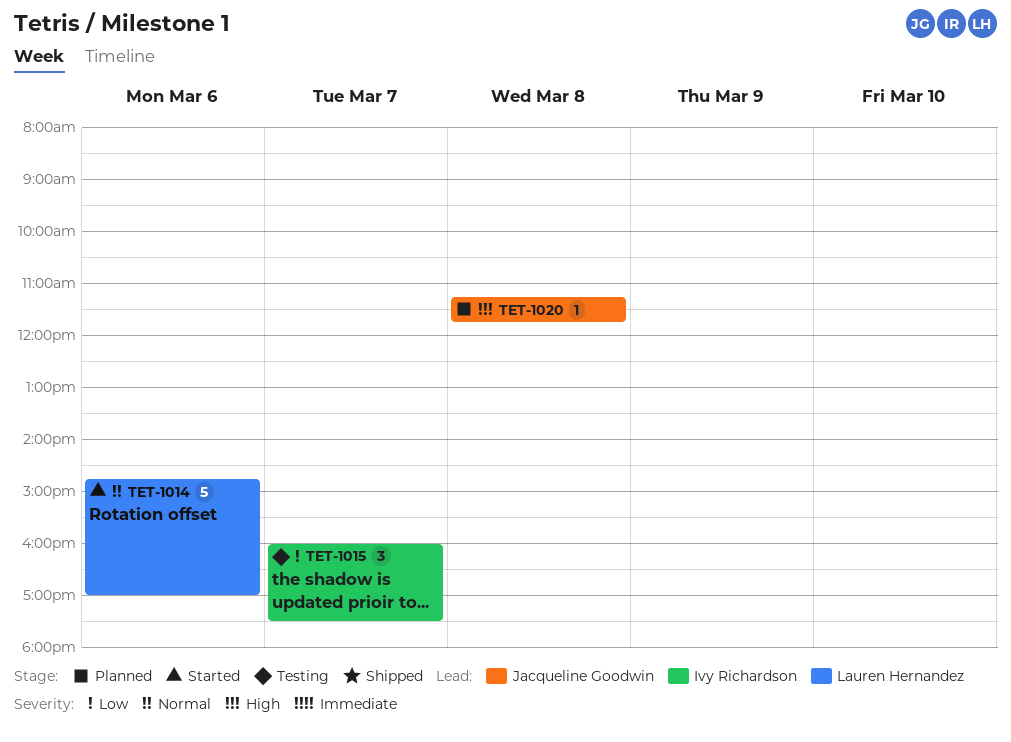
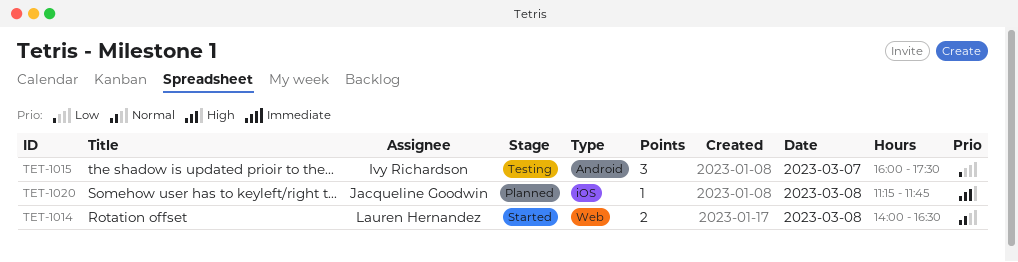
TET-1014, estimate: 5 -> 2
TET-1014, day: Mar 6 -> Mar 8
TET-1014, begins: 14:45 -> 14:00
TET-1014, ends: 17:00 -> 16:30

